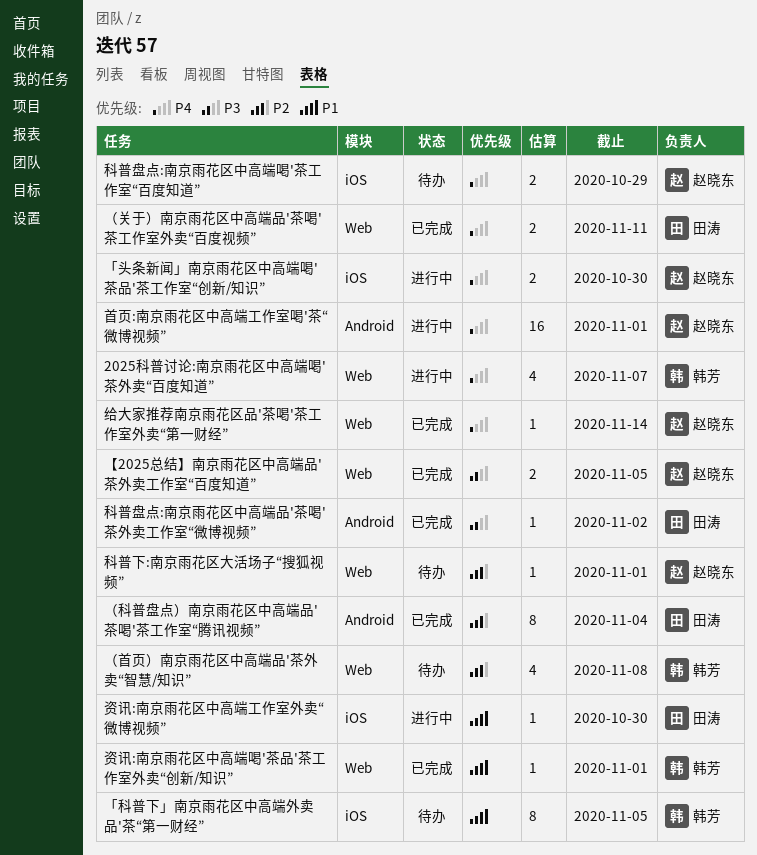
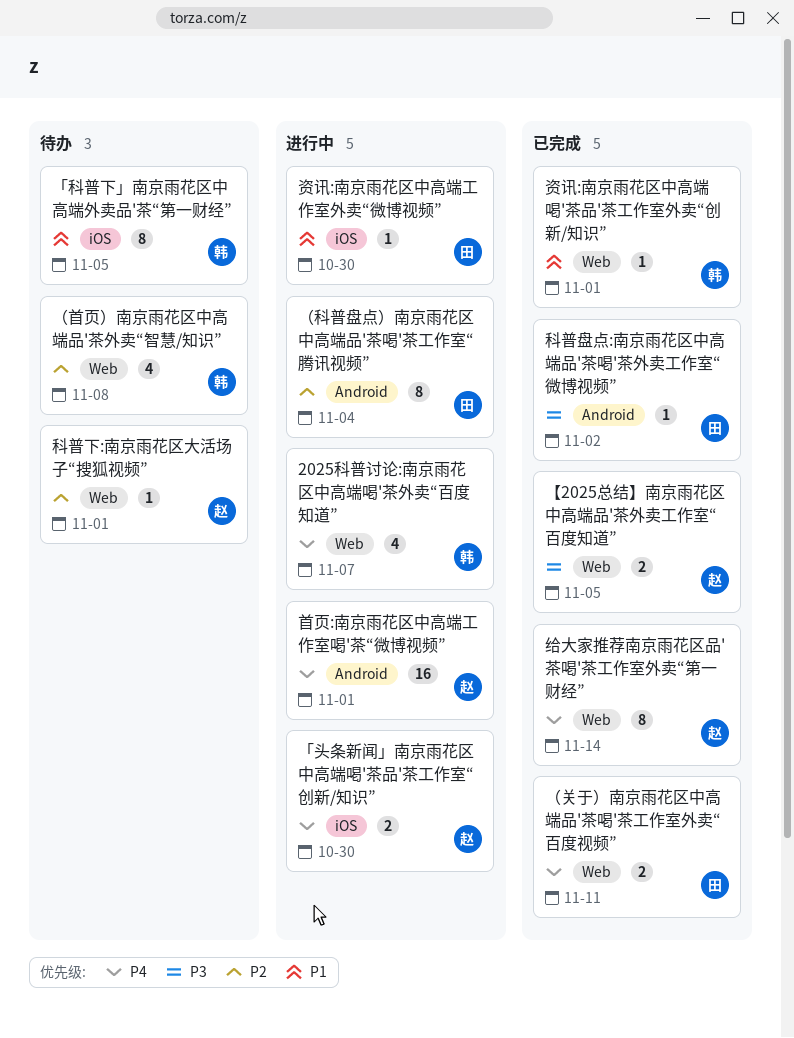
科普盘点:南京雨花区中高端喝'茶工作室“百度知道”: present -> none
给大家推荐南京雨花区品'茶喝'茶工作室外卖“第一财经”, estimate: 1 -> 8
（科普盘点）南京雨花区中高端品'茶喝'茶工作室“腾讯视频”, status: 已完成 -> 进行中

